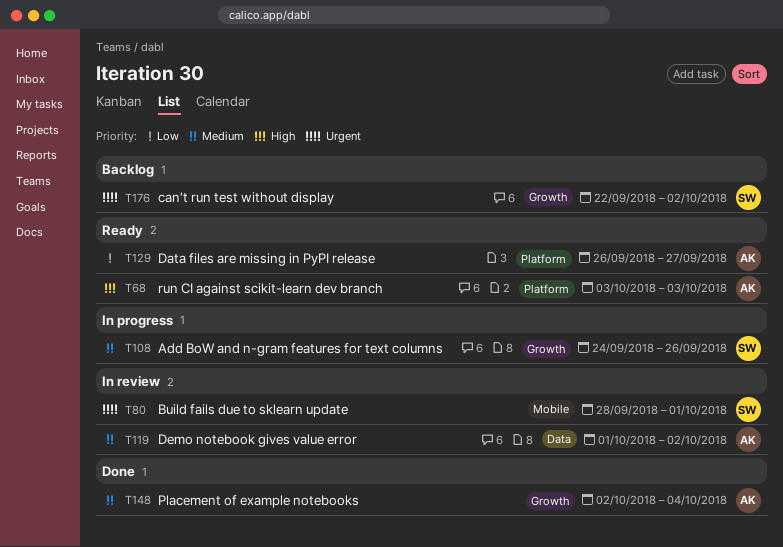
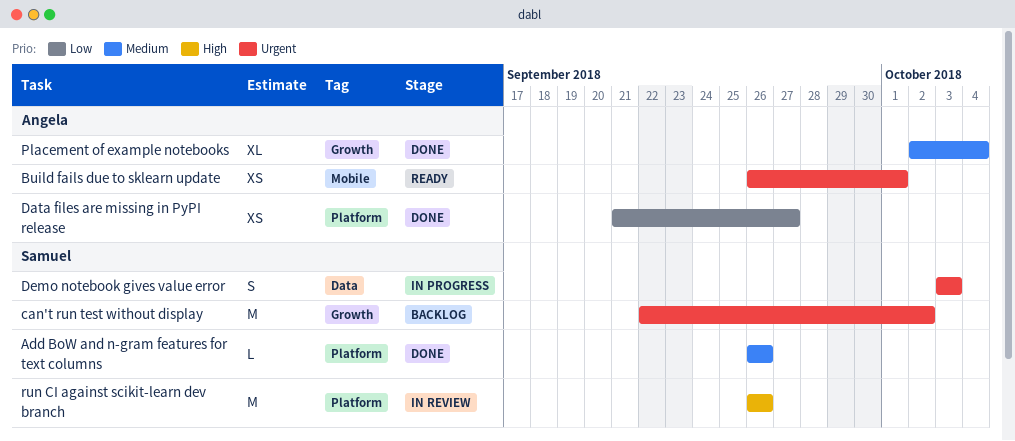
Add BoW and n-gram features for text columns, status: In progress -> Done
Add BoW and n-gram features for text columns, label: Growth -> Platform
Add BoW and n-gram features for text columns, start: Sep 24 -> Sep 26
Build fails due to sklearn update, status: In review -> Ready
Build fails due to sklearn update, owner: Samuel -> Angela
Build fails due to sklearn update, start: Sep 28 -> Sep 26
Data files are missing in PyPI release, status: Ready -> Done
Data files are missing in PyPI release, start: Sep 26 -> Sep 21
Demo notebook gives value error, status: In review -> In progress
Demo notebook gives value error, owner: Angela -> Samuel
Demo notebook gives value error, priority: Medium -> Urgent
Demo notebook gives value error, start: Oct 1 -> Oct 3
Demo notebook gives value error, due: Oct 2 -> Oct 3
run CI against scikit-learn dev branch, status: Ready -> In review
run CI against scikit-learn dev branch, owner: Angela -> Samuel
run CI against scikit-learn dev branch, start: Oct 3 -> Sep 26
run CI against scikit-learn dev branch, due: Oct 3 -> Sep 26

